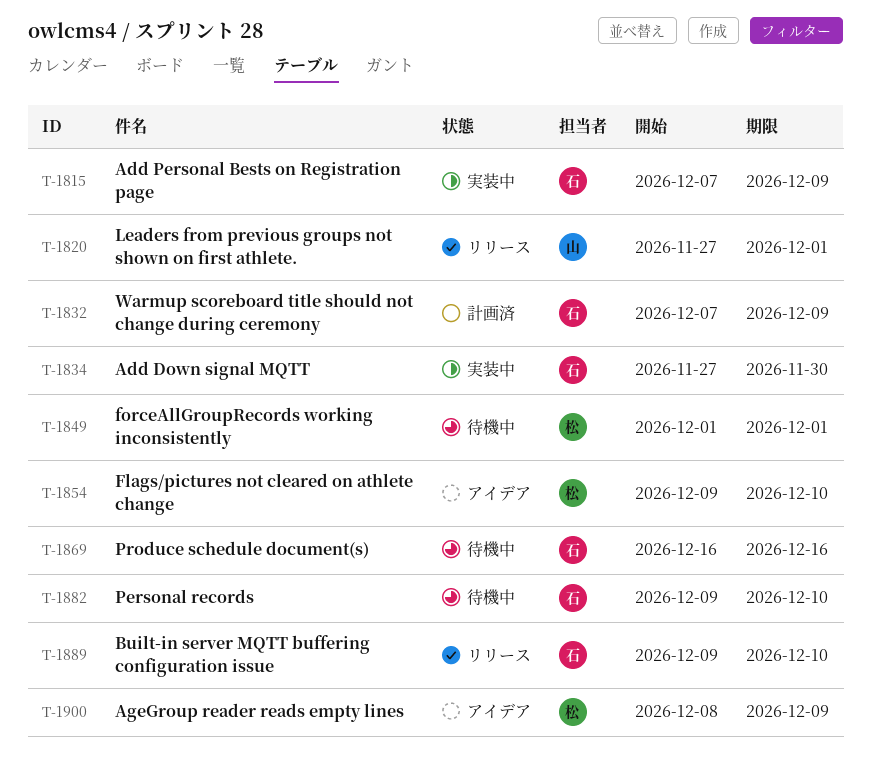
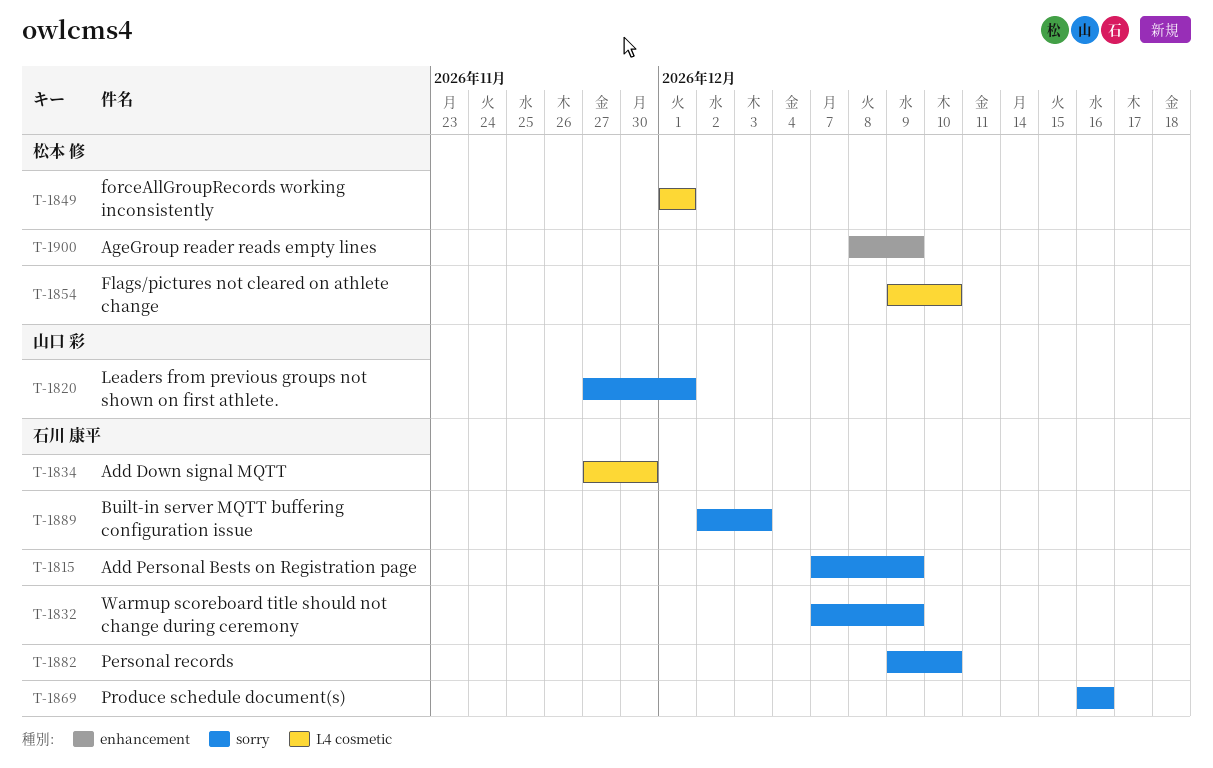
T-1889, start: Dec 9 -> Dec 2
T-1889, due: Dec 10 -> Dec 3

